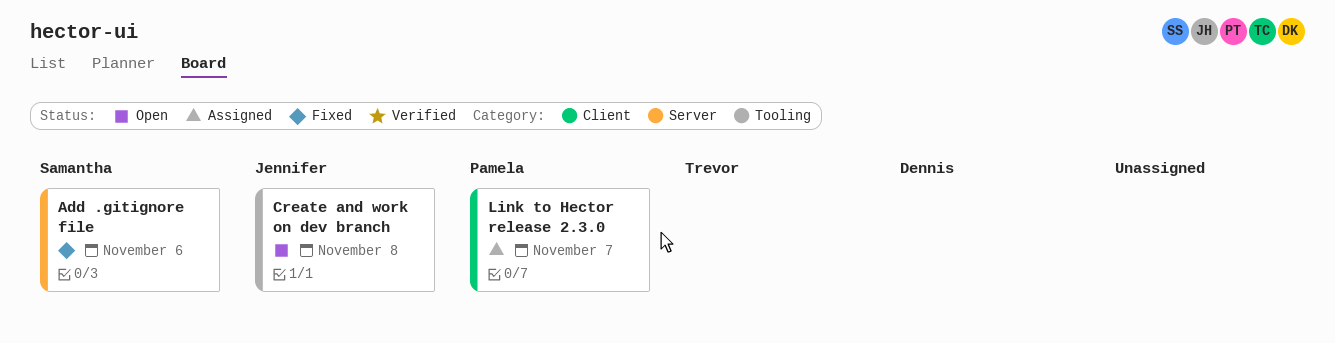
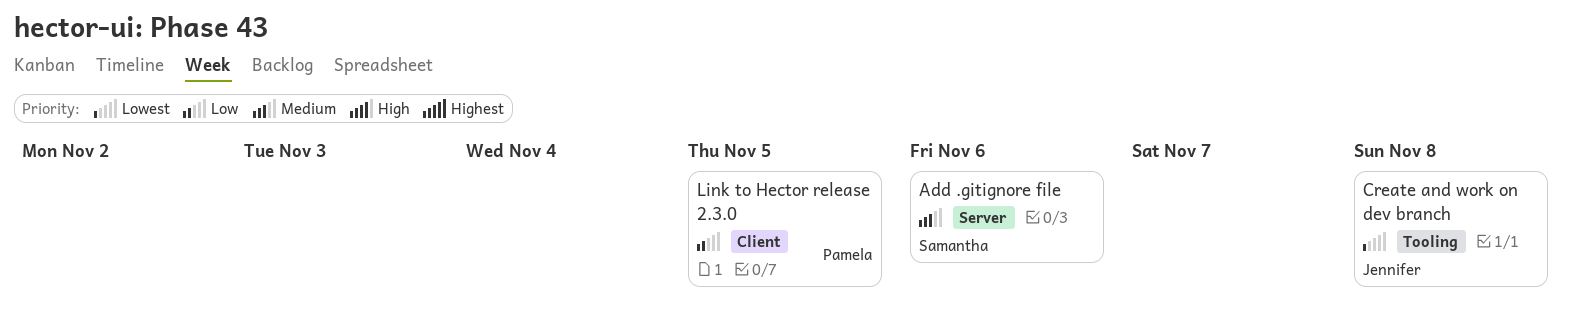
Link to Hector release 2.3.0, due: Nov 7 -> Nov 5

